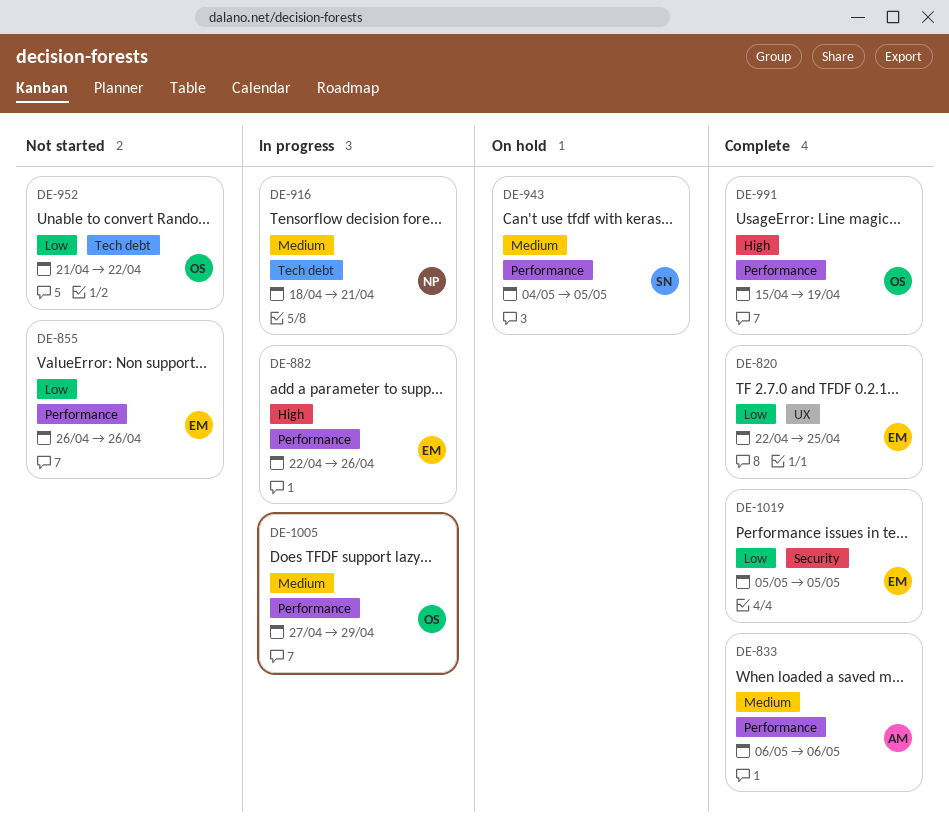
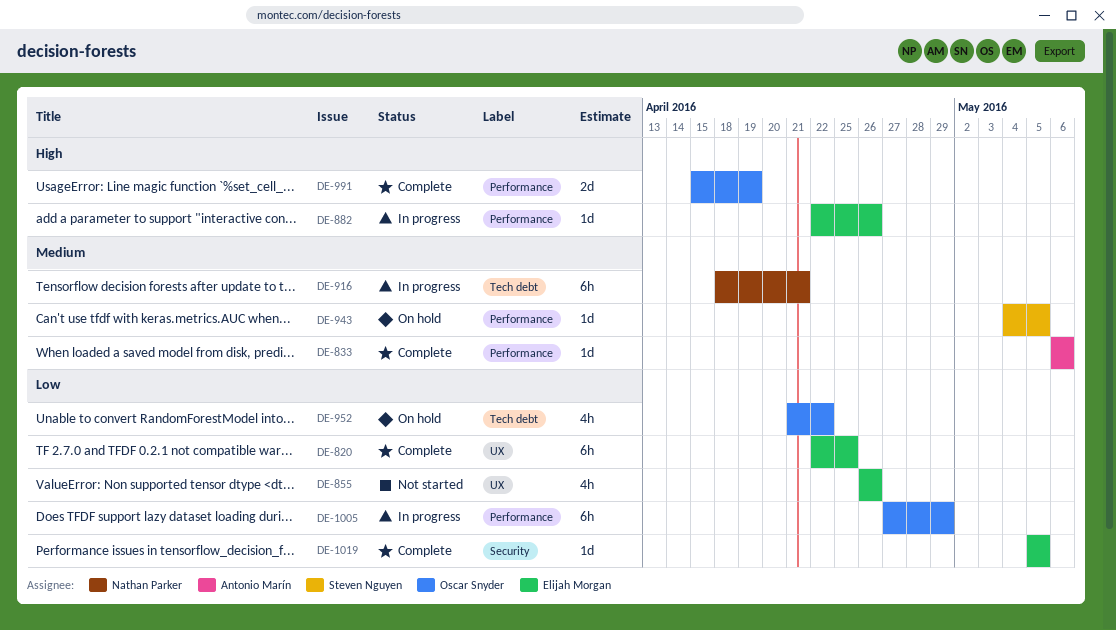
DE-855, label: Performance -> UX
DE-952, status: Not started -> On hold
DE-1005, priority: Medium -> Low

